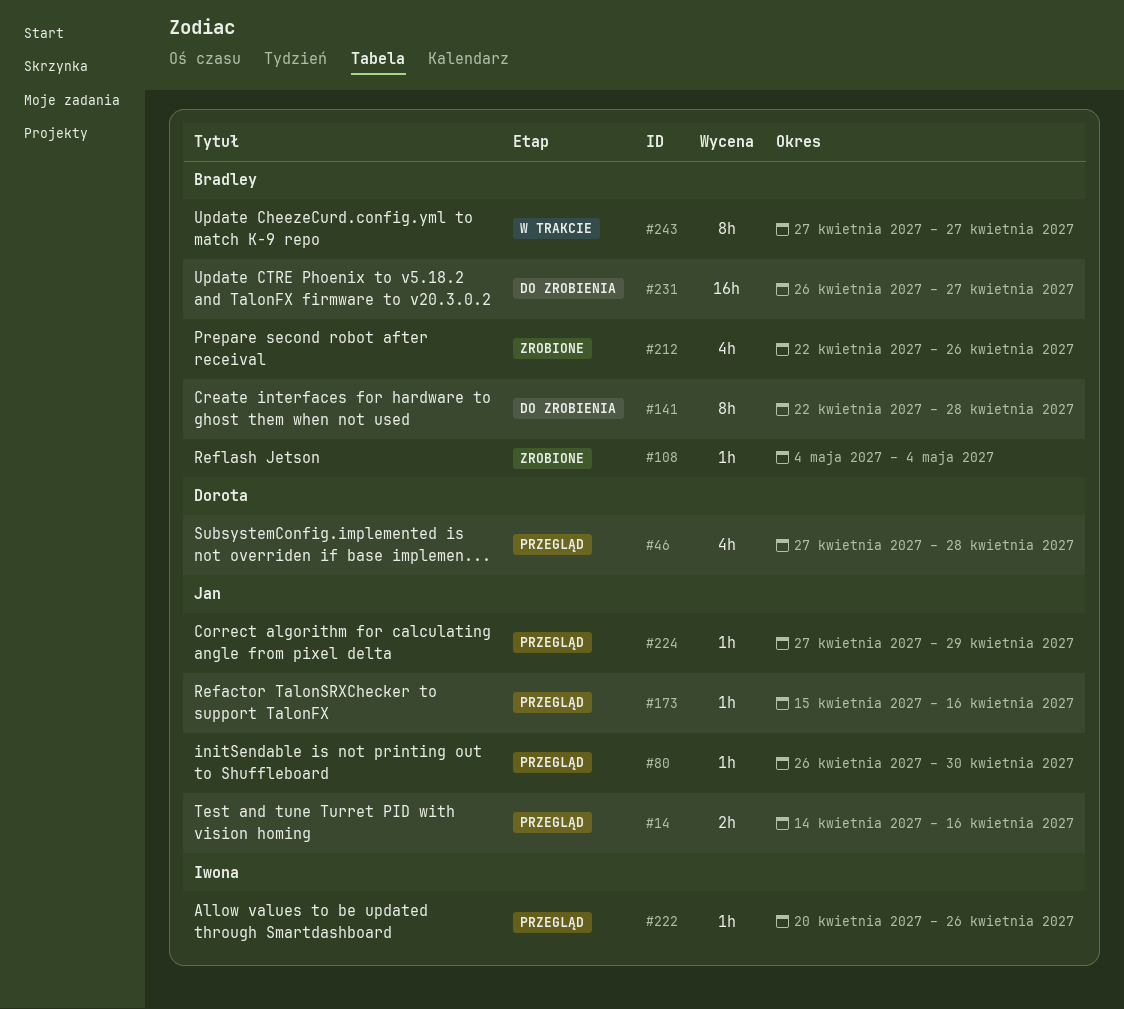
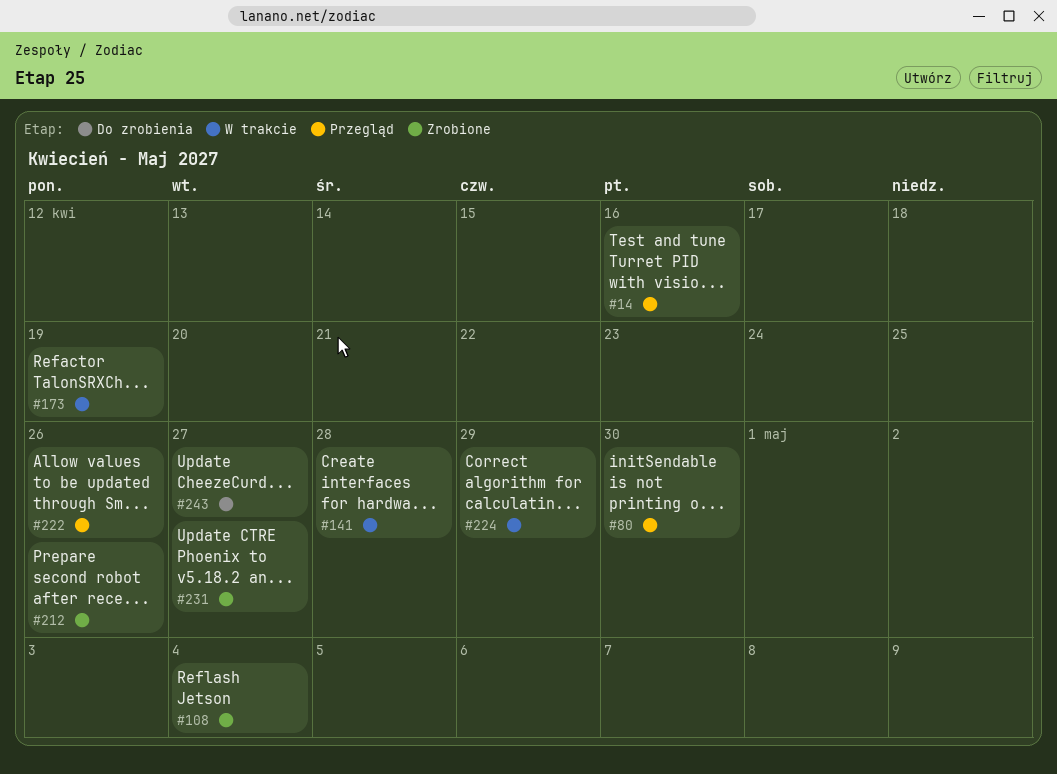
#46: present -> none
#141, status: Do zrobienia -> W trakcie
#173, status: Przegląd -> W trakcie
#173, due: Apr 16 -> Apr 19
#224, status: Przegląd -> W trakcie
#231, status: Do zrobienia -> Zrobione
#243, status: W trakcie -> Do zrobienia

